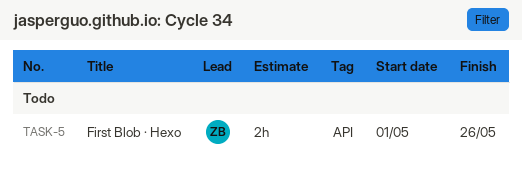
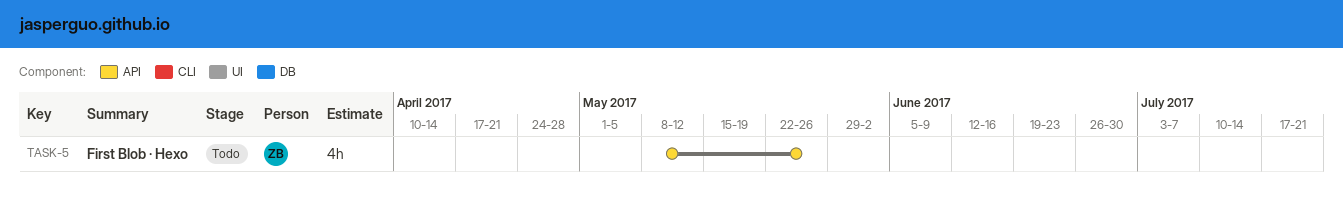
TASK-5, estimate: 2h -> 4h
TASK-5, start: May 1 -> May 8

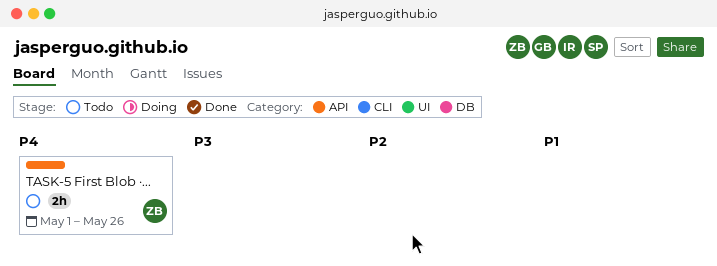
TASK-5, estimate: 4h -> 2h
TASK-5, start: May 8 -> May 1

